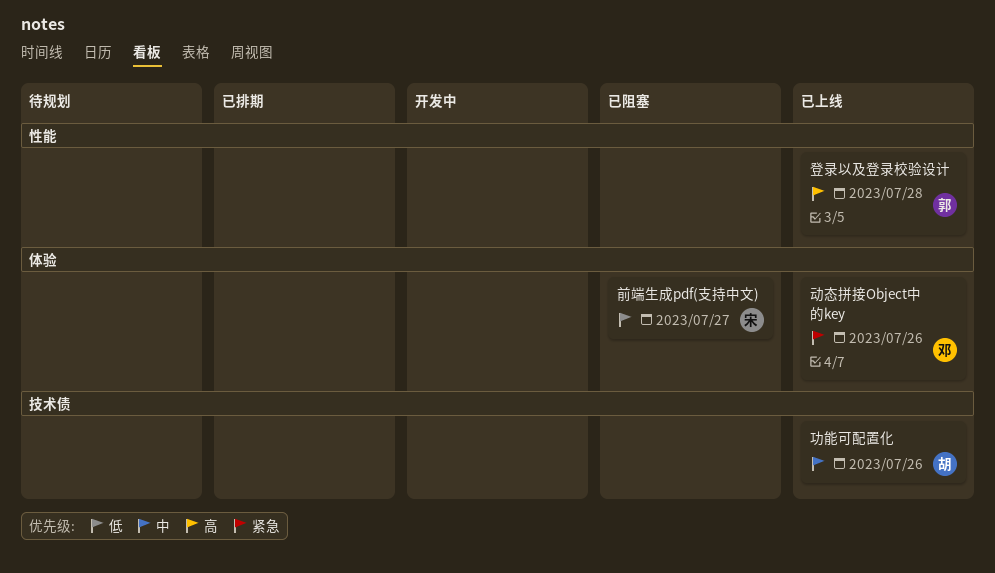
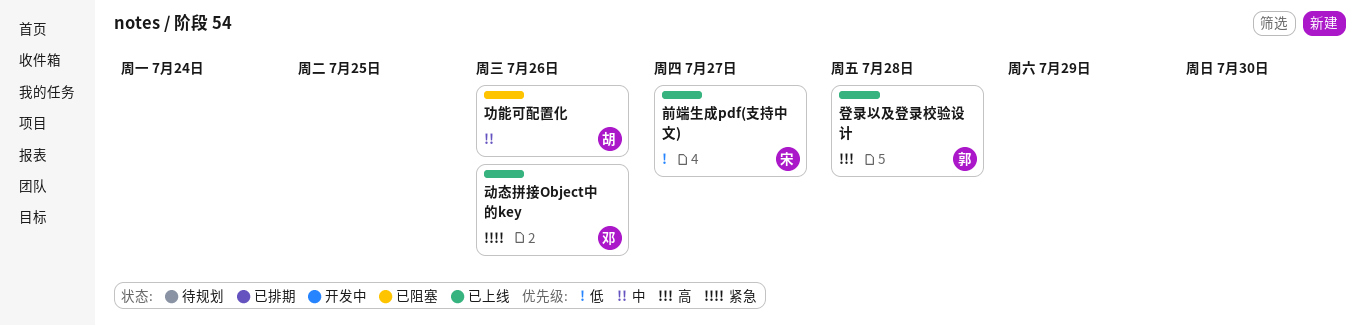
前端生成pdf(支持中文), status: 已阻塞 -> 已上线
功能可配置化, status: 已上线 -> 已阻塞

